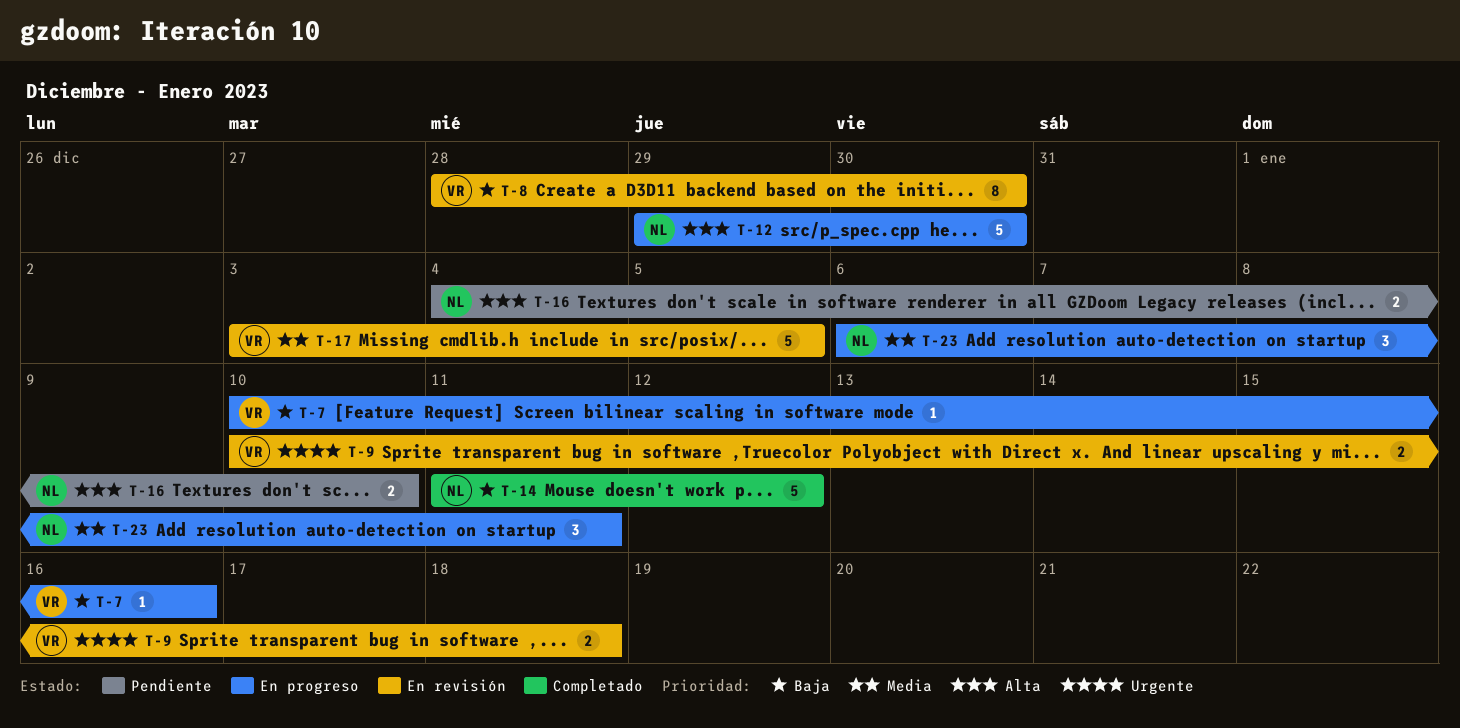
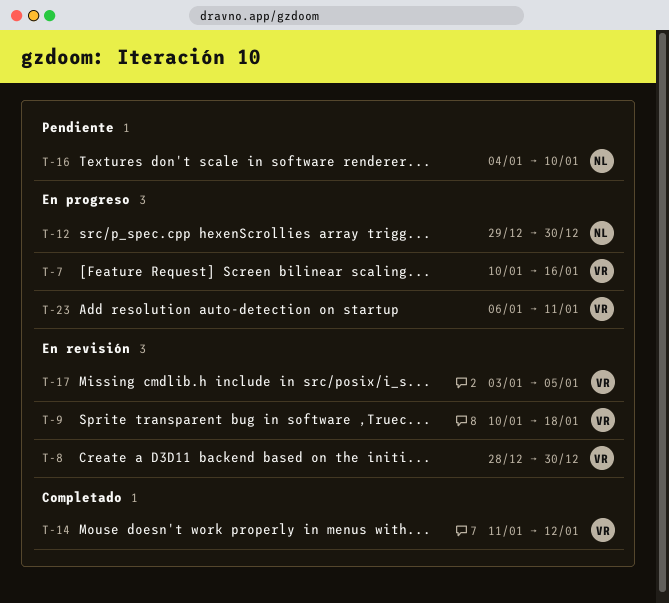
T-14, owner: NL -> VR
T-23, owner: NL -> VR

